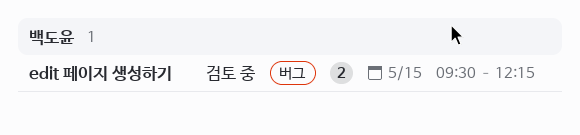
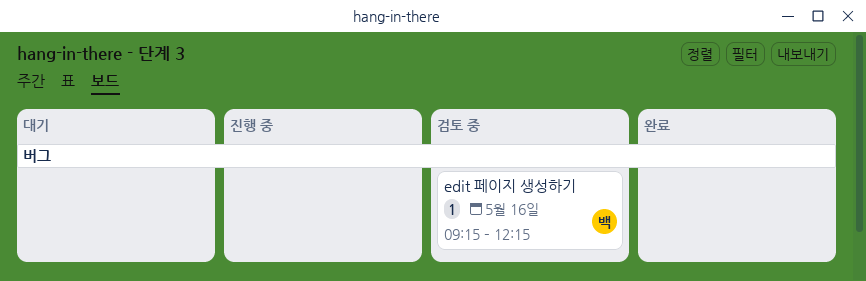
edit 페이지 생성하기, estimate: 2 -> 1
edit 페이지 생성하기, day: May 15 -> May 16
edit 페이지 생성하기, begins: 09:30 -> 09:15

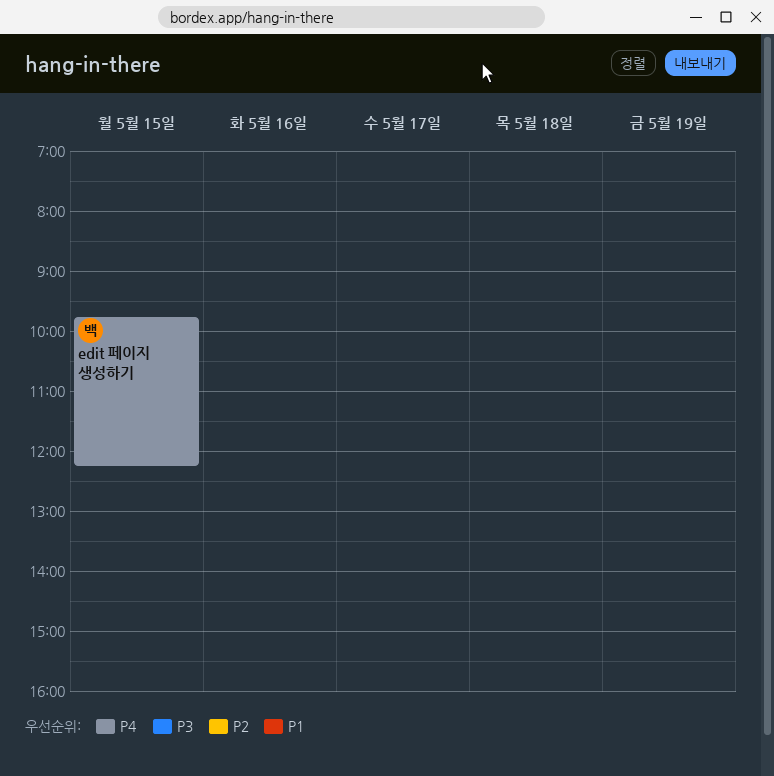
edit 페이지 생성하기, day: May 16 -> May 15
edit 페이지 생성하기, begins: 09:15 -> 09:45

